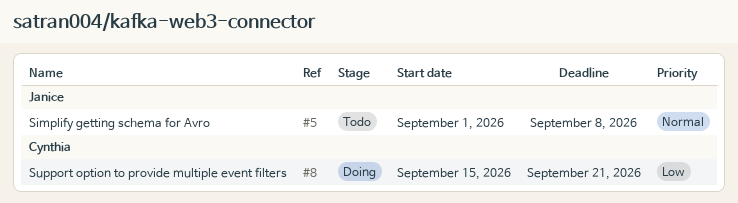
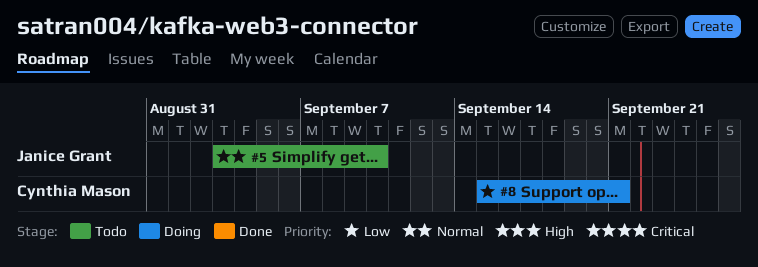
#5, start: Sep 1 -> Sep 3
#5, due: Sep 8 -> Sep 10

